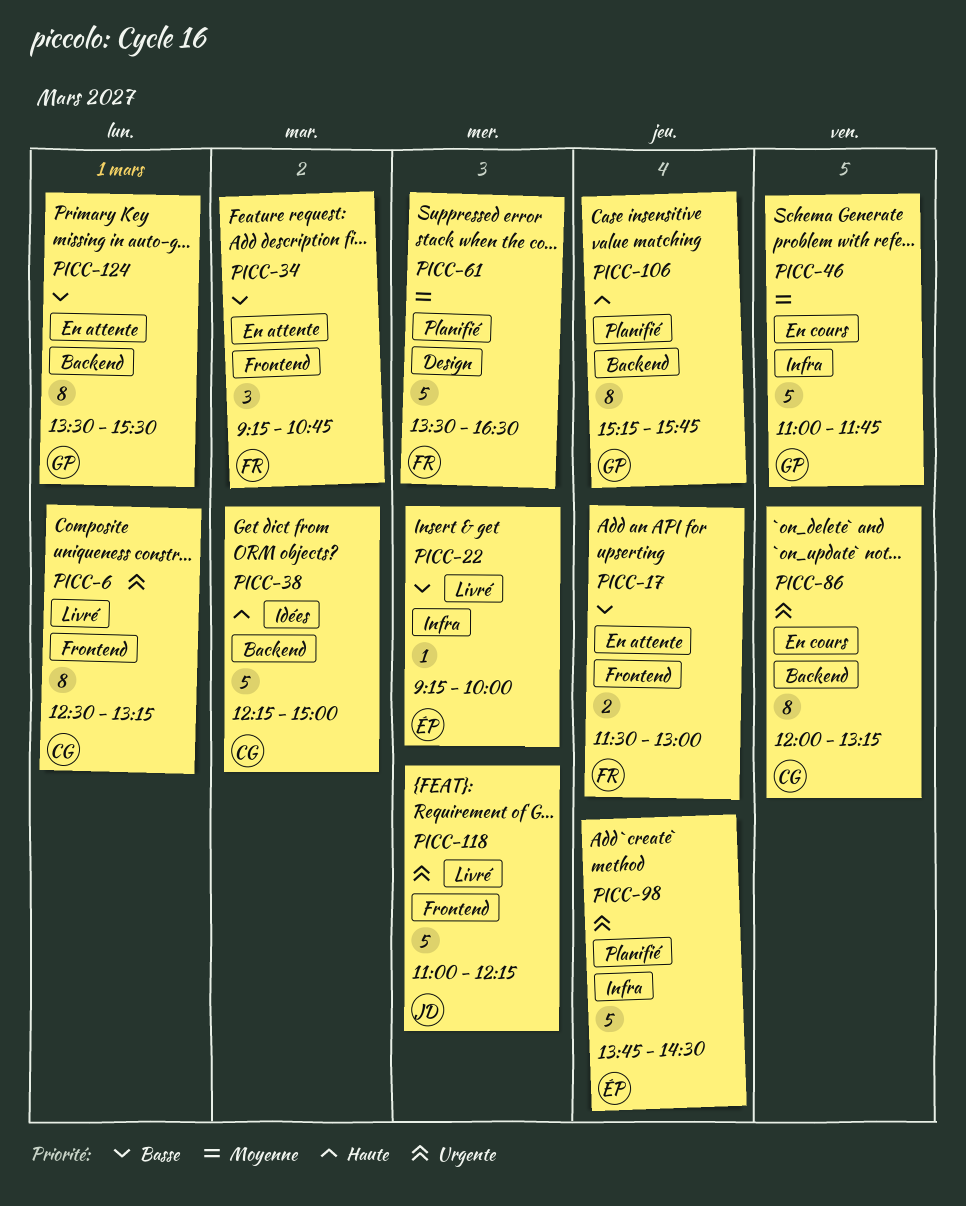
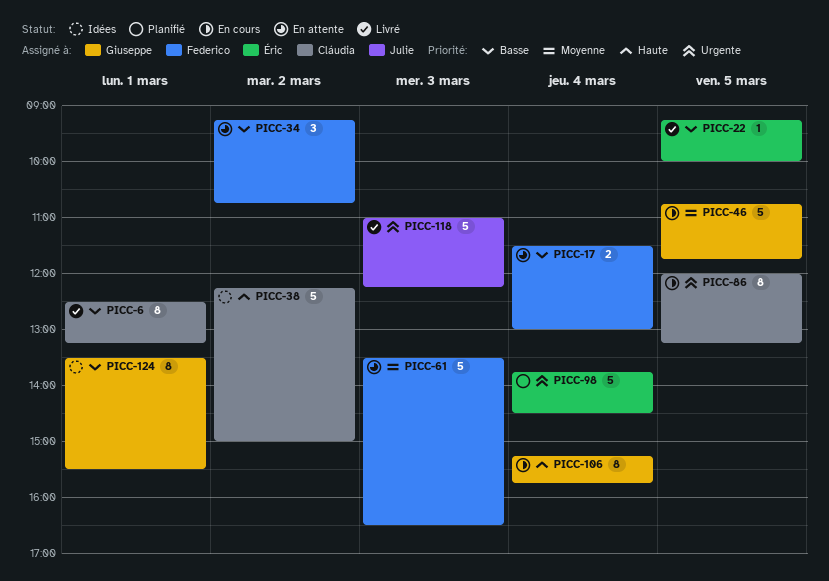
PICC-6, priority: Urgente -> Basse
PICC-22, day: Mar 3 -> Mar 5
PICC-46, begins: 11:00 -> 10:45
PICC-61, status: Planifié -> En attente
PICC-106, status: Planifié -> En cours
PICC-124, status: En attente -> Idées

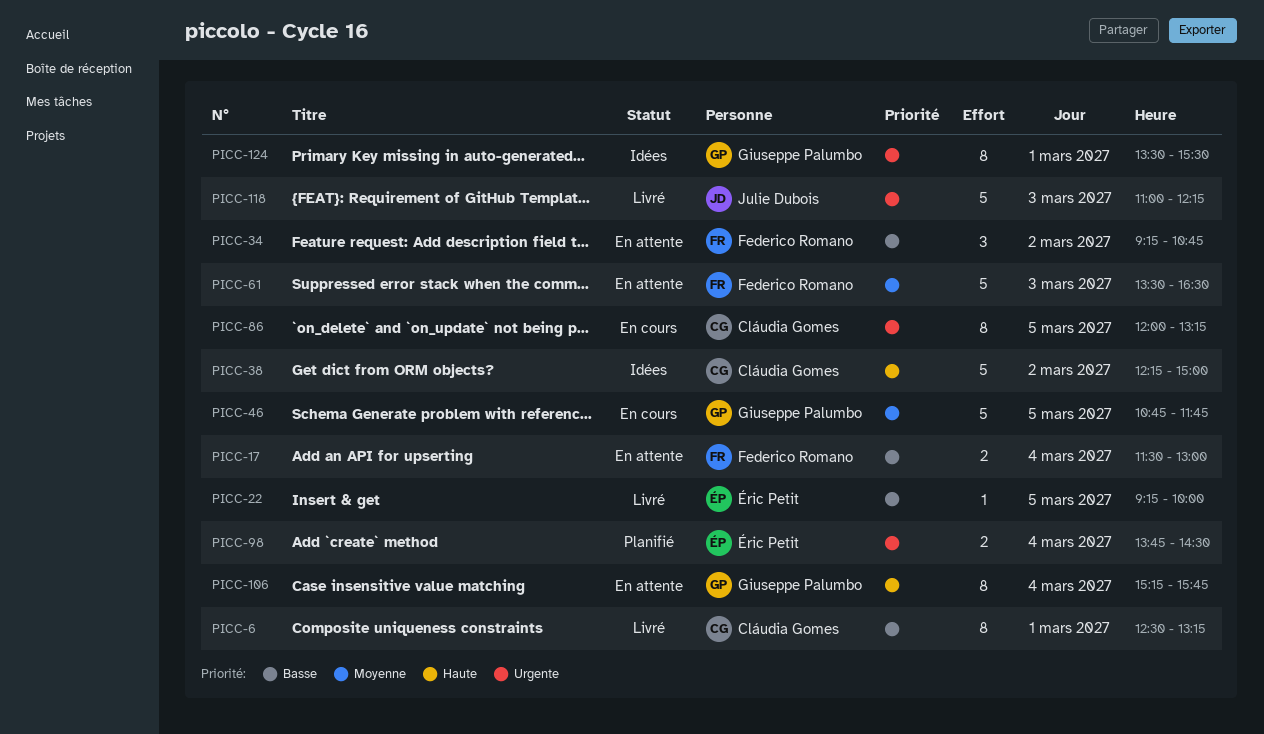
PICC-98, estimate: 5 -> 2
PICC-106, status: En cours -> En attente
PICC-124, priority: Basse -> Urgente

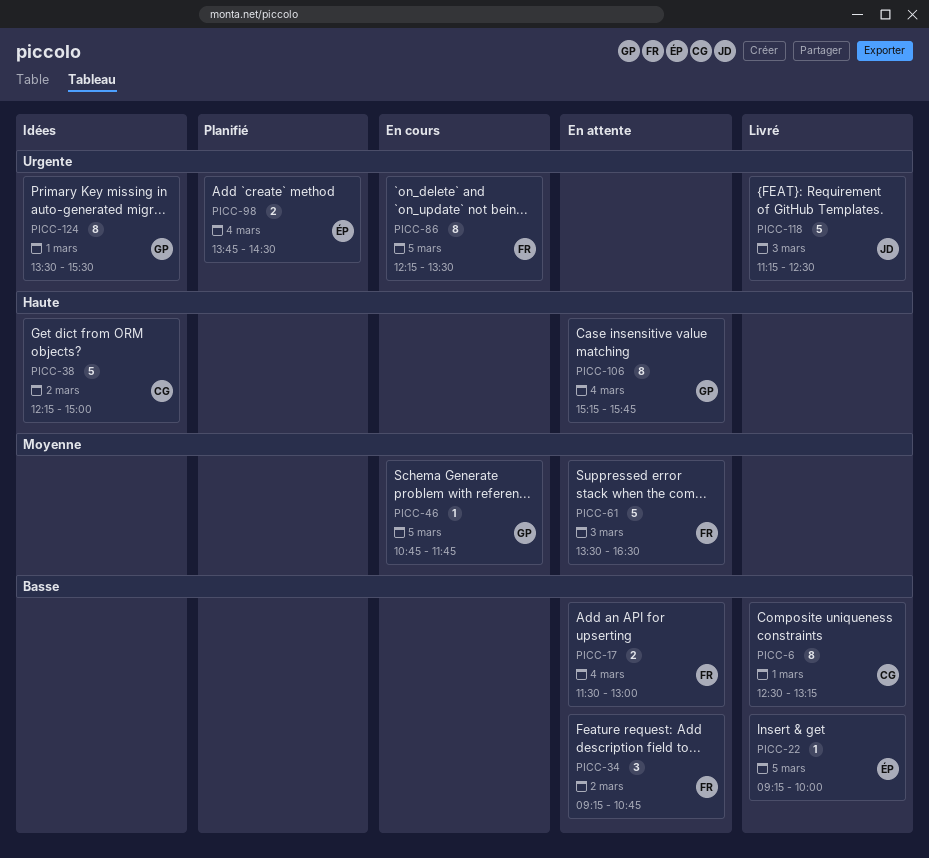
PICC-46, estimate: 5 -> 1
PICC-86, owner: Cláudia Gomes -> Federico Romano
PICC-86, begins: 12:00 -> 12:15
PICC-86, ends: 13:15 -> 13:30
PICC-118, begins: 11:00 -> 11:15
PICC-118, ends: 12:15 -> 12:30

